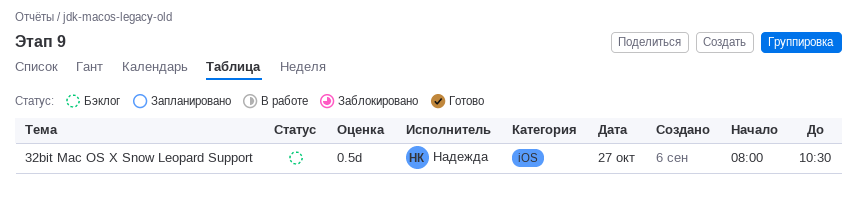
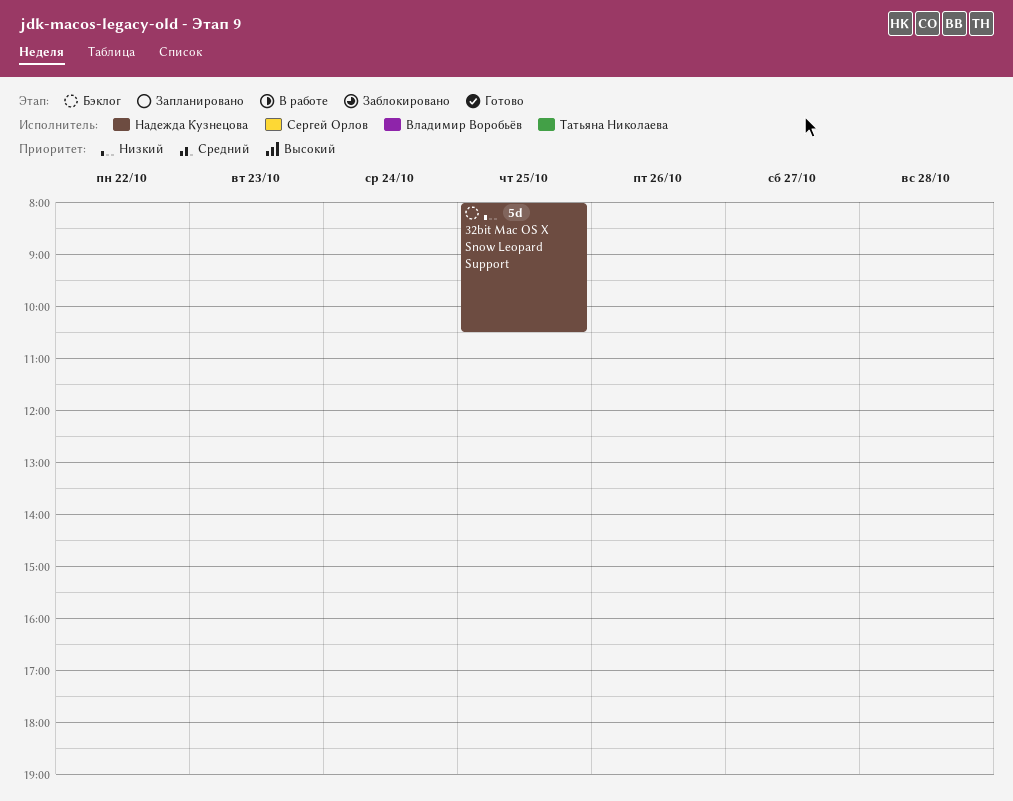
32bit Mac OS X Snow Leopard Support, estimate: 0.5d -> 5d
32bit Mac OS X Snow Leopard Support, day: Oct 27 -> Oct 25

